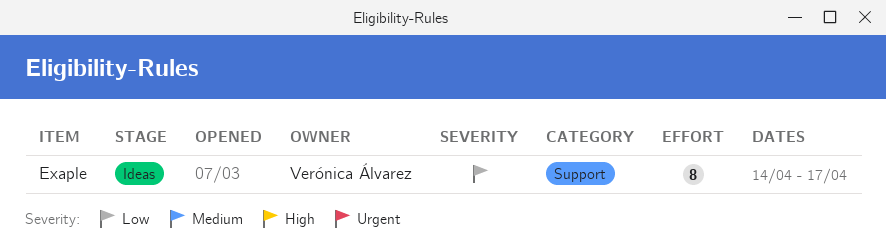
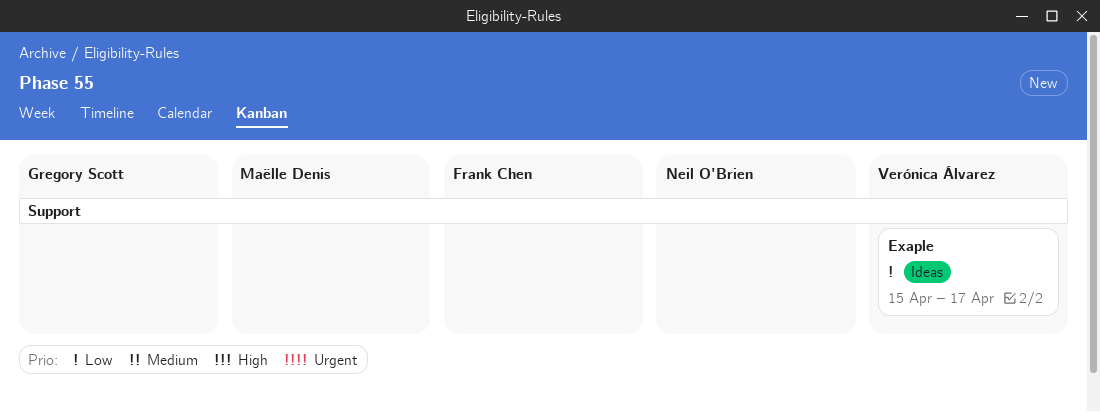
Exaple, start: Apr 14 -> Apr 15

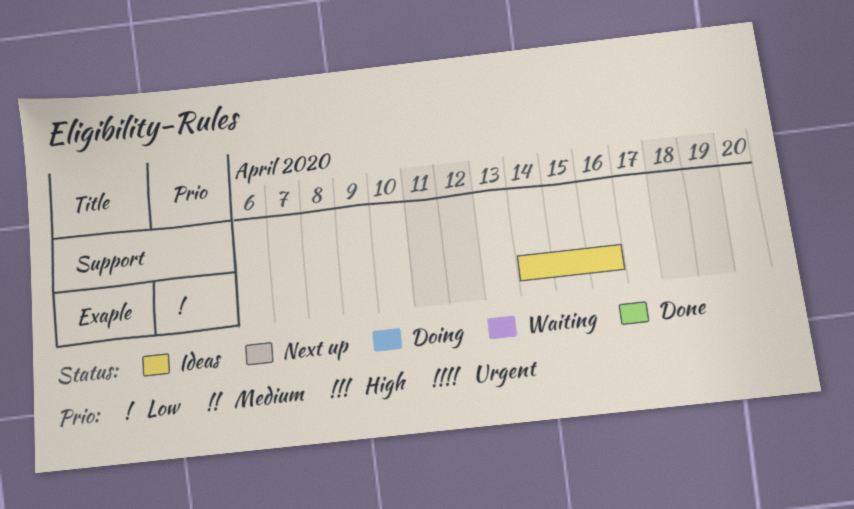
Exaple, start: Apr 15 -> Apr 14
Exaple, due: Apr 17 -> Apr 16

